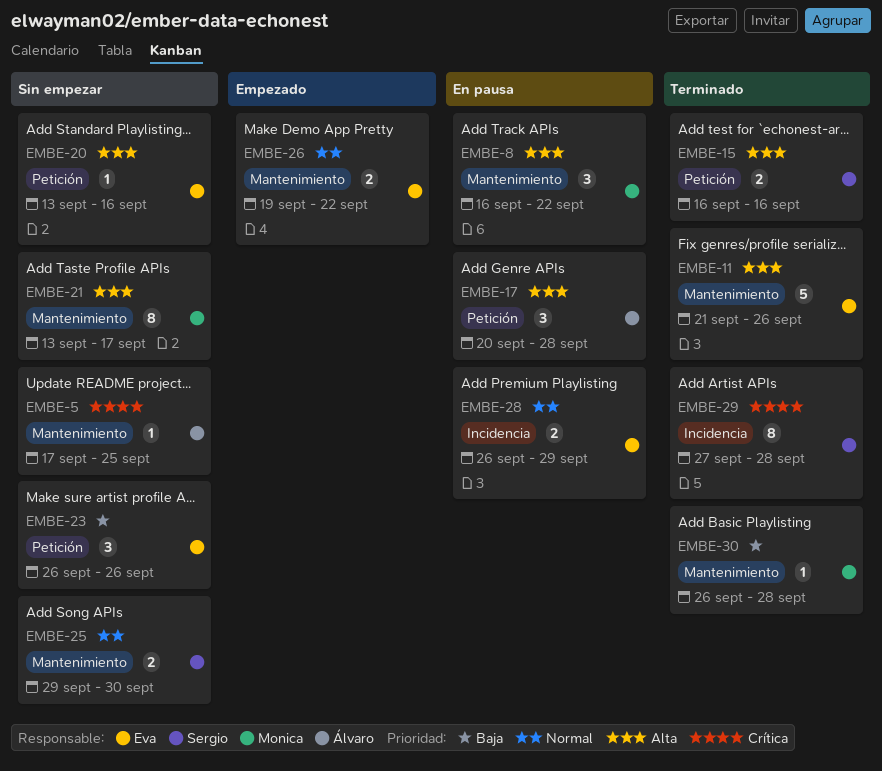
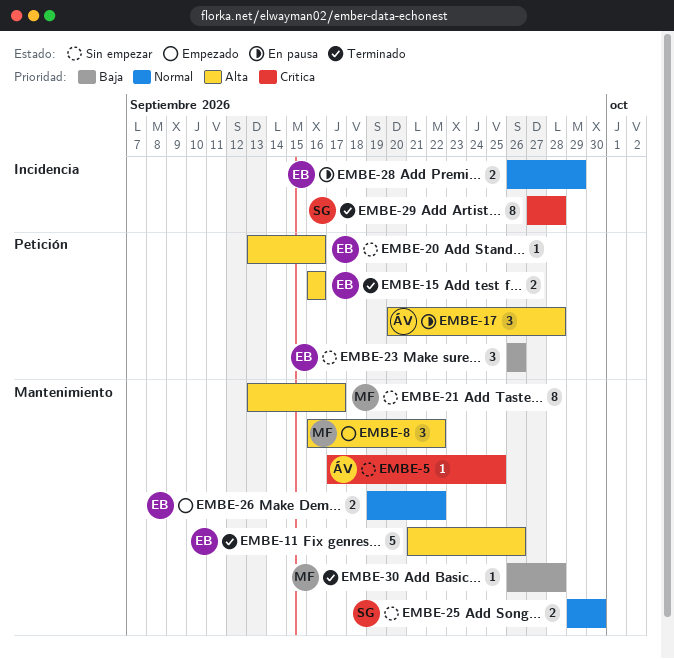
EMBE-8, status: En pausa -> Empezado
EMBE-15, owner: Sergio -> Eva

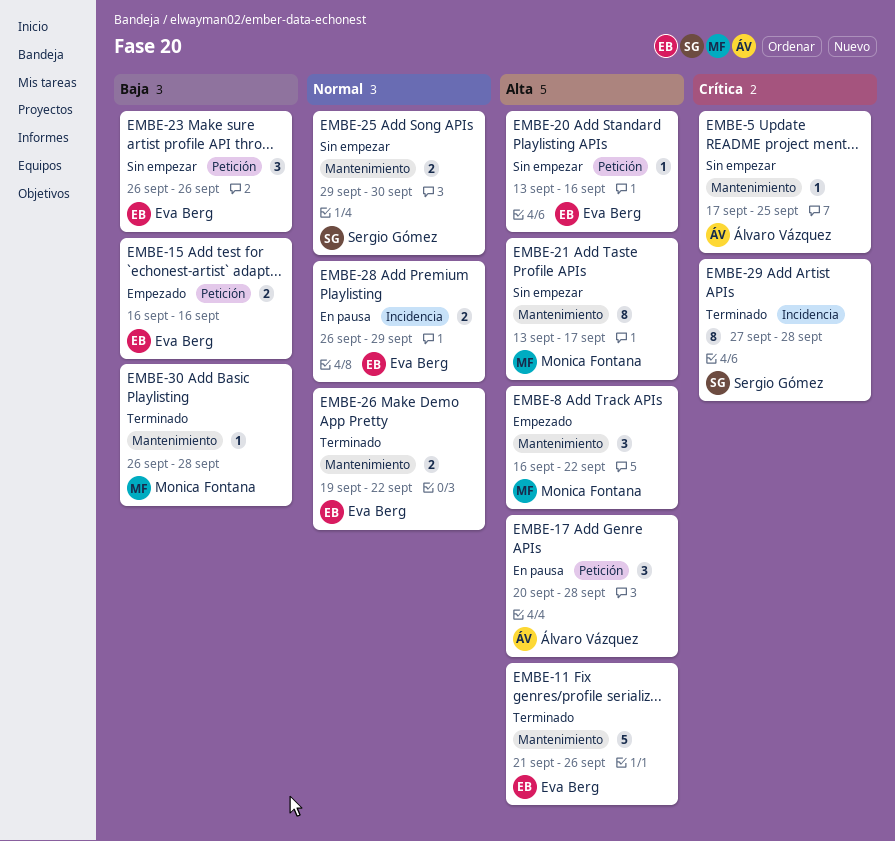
EMBE-15, status: Terminado -> Empezado
EMBE-15, priority: Alta -> Baja
EMBE-26, status: Empezado -> Terminado

